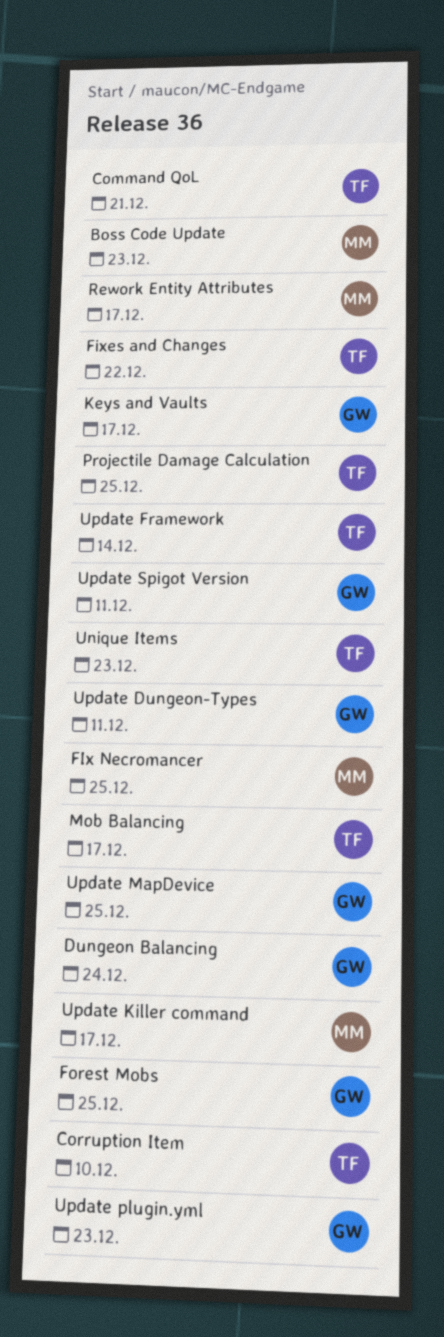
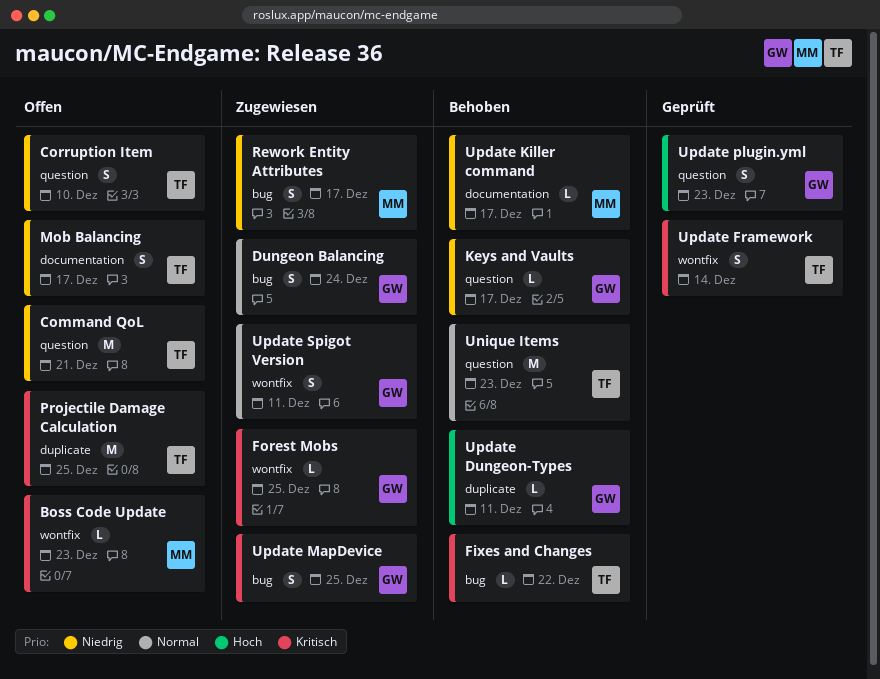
FIx Necromancer: present -> none

